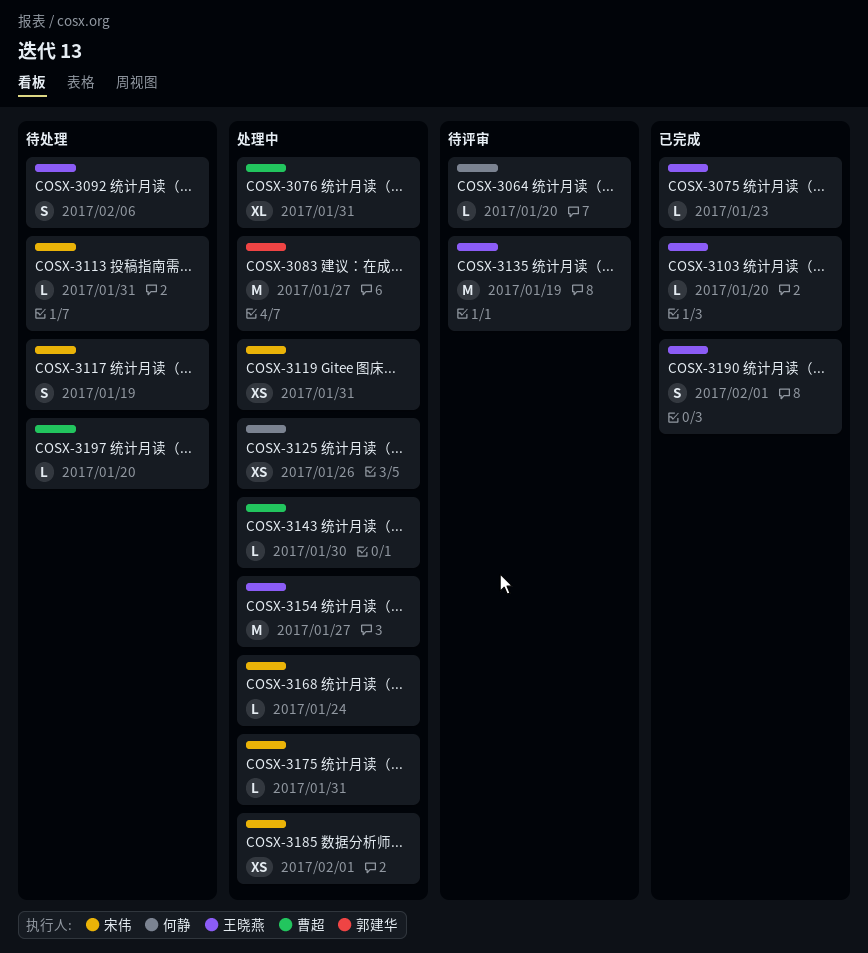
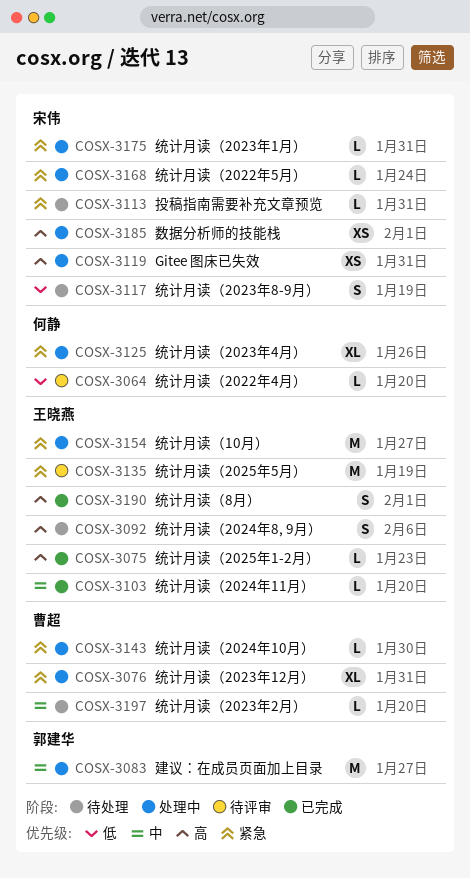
COSX-3125, estimate: XS -> XL

